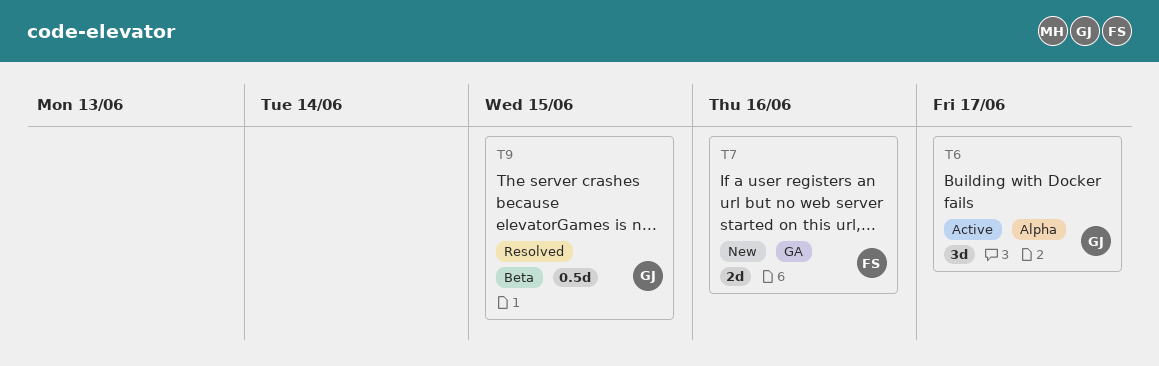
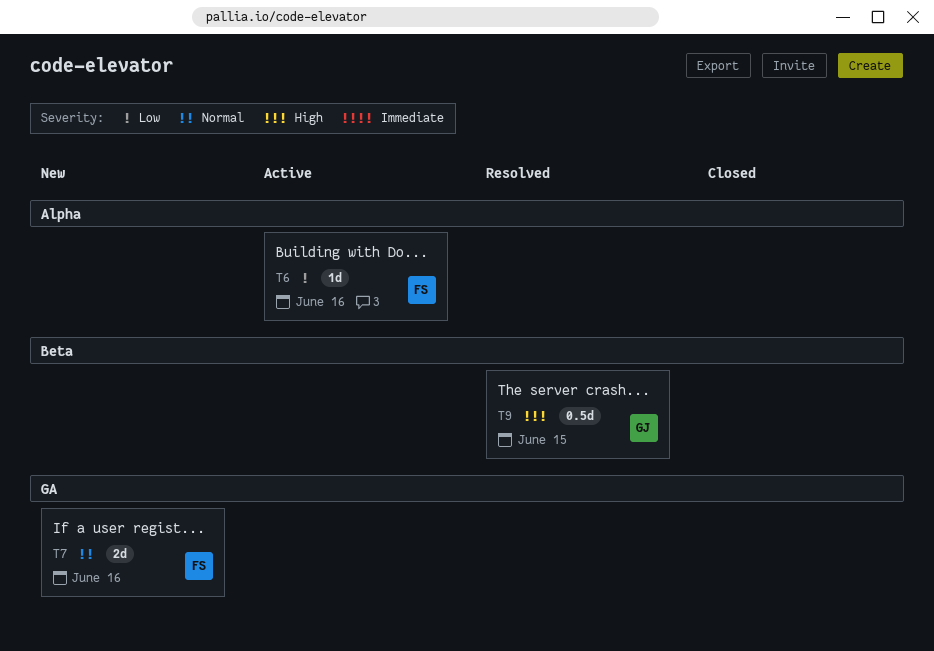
T6, owner: GJ -> FS
T6, estimate: 3d -> 1d
T6, due: Jun 17 -> Jun 16

